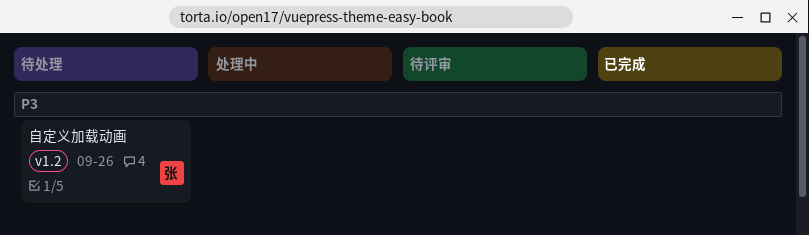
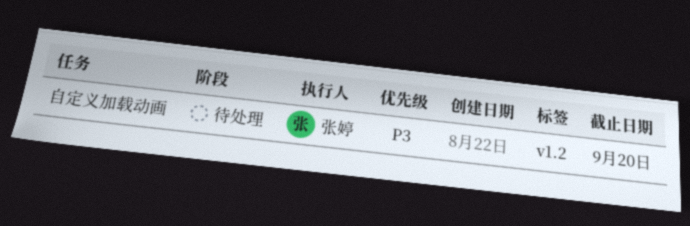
自定义加载动画, due: Sep 26 -> Sep 20

